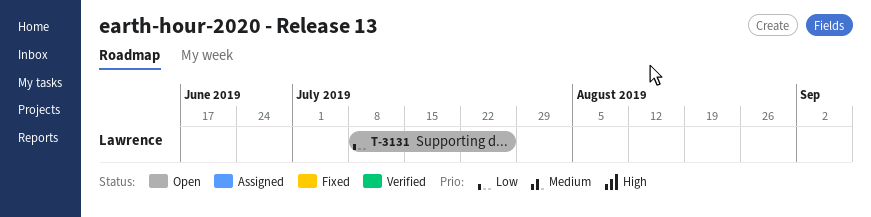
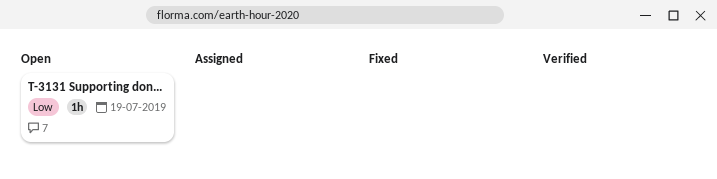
T-3131, due: Jul 26 -> Jul 19

